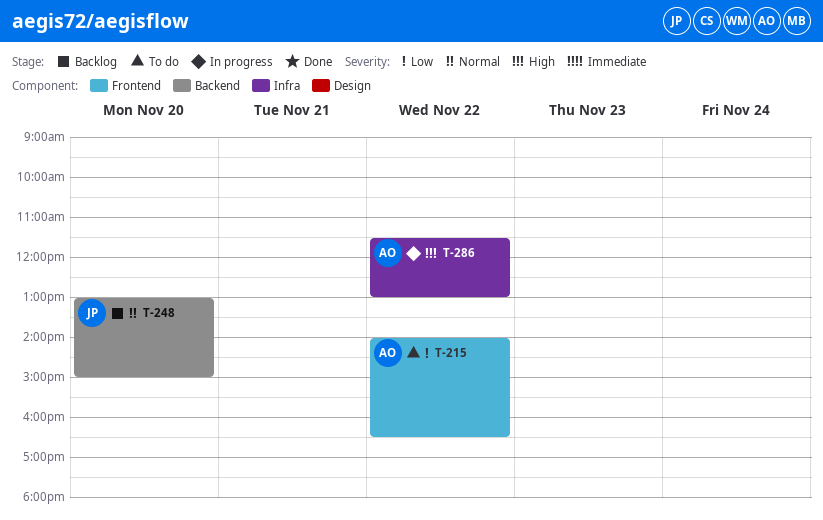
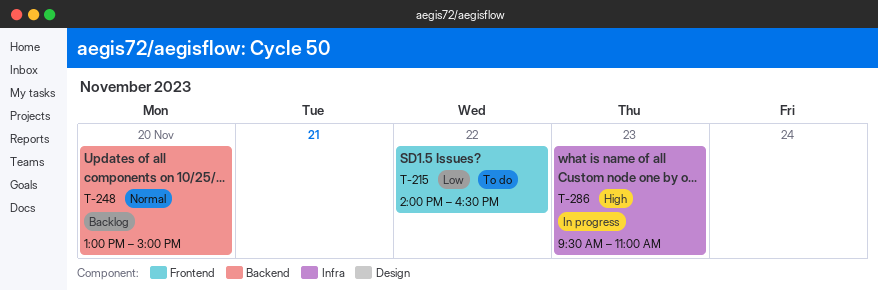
T-286, day: Nov 22 -> Nov 23
T-286, begins: 11:30 -> 09:30
T-286, ends: 13:00 -> 11:00

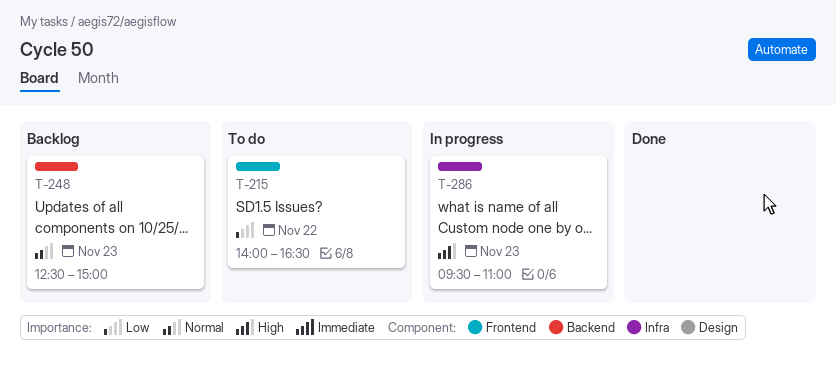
T-248, day: Nov 20 -> Nov 23
T-248, begins: 13:00 -> 12:30

